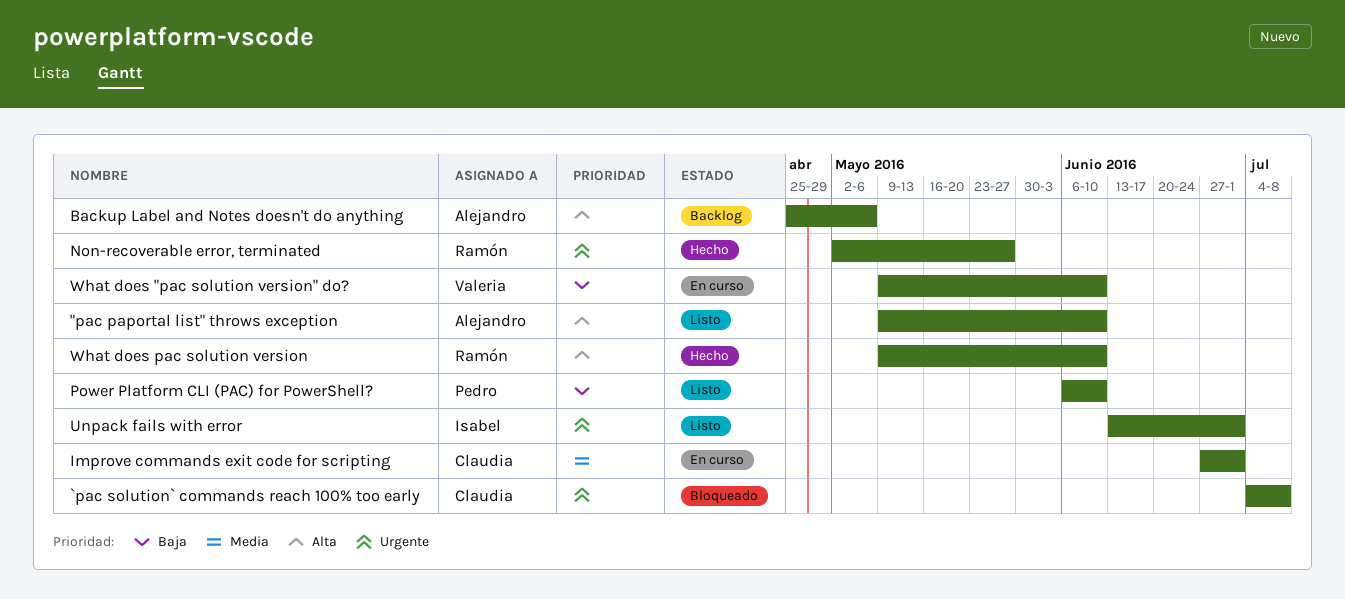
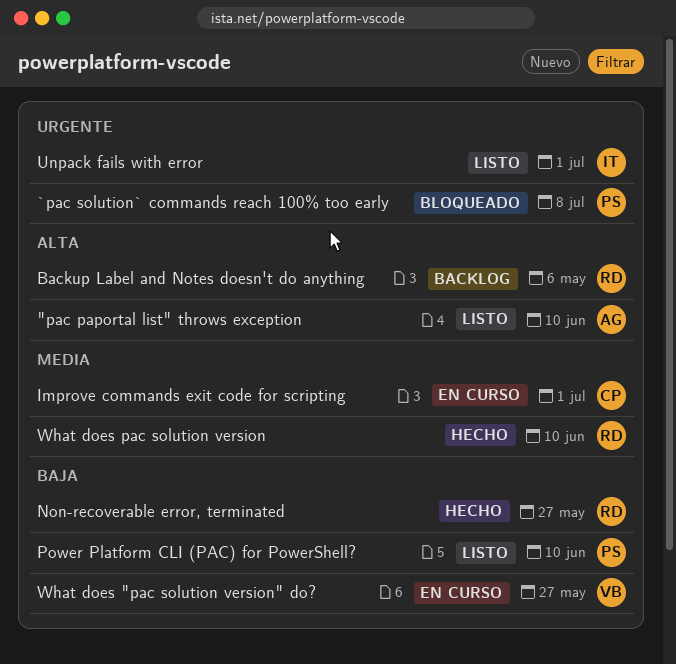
`pac solution` commands reach 100% too early, owner: Claudia -> Pedro
Backup Label and Notes doesn't do anything, owner: Alejandro -> Ramón
Non-recoverable error, terminated, priority: Urgente -> Baja
What does "pac solution version" do?, due: Jun 10 -> May 27
What does pac solution version, priority: Alta -> Media

